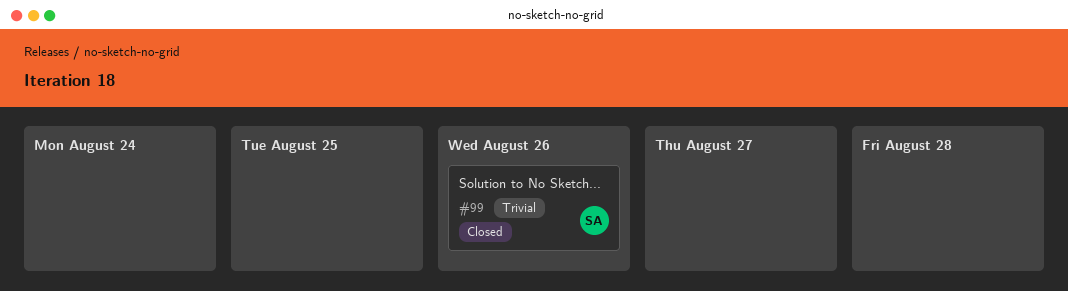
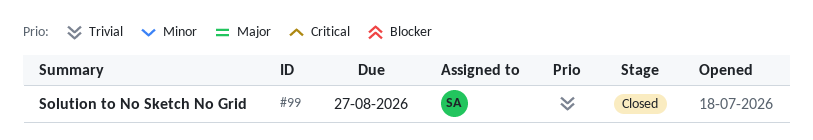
#99, due: Aug 26 -> Aug 27

